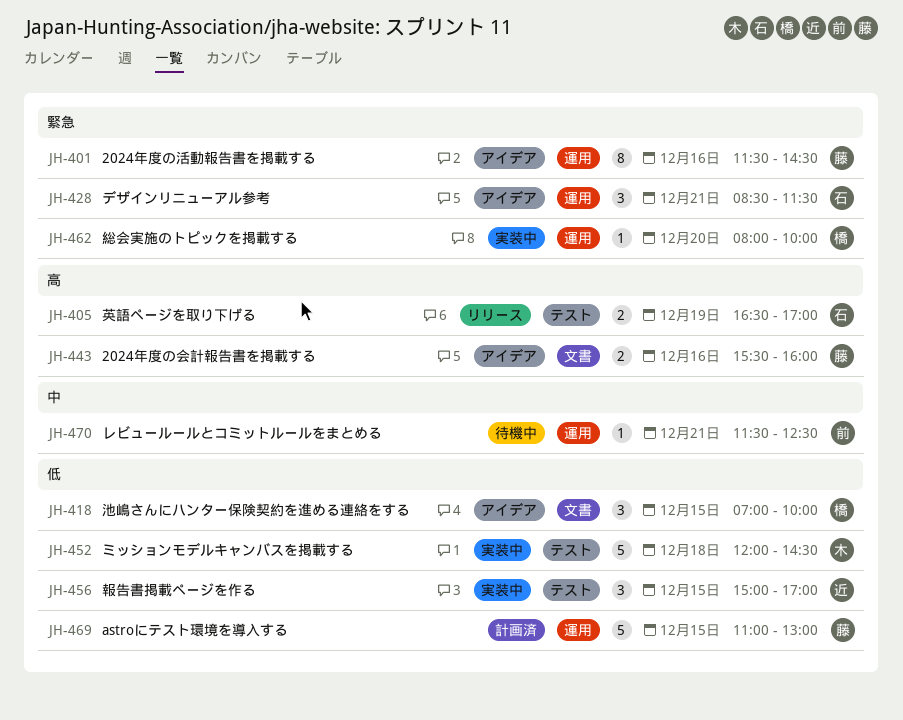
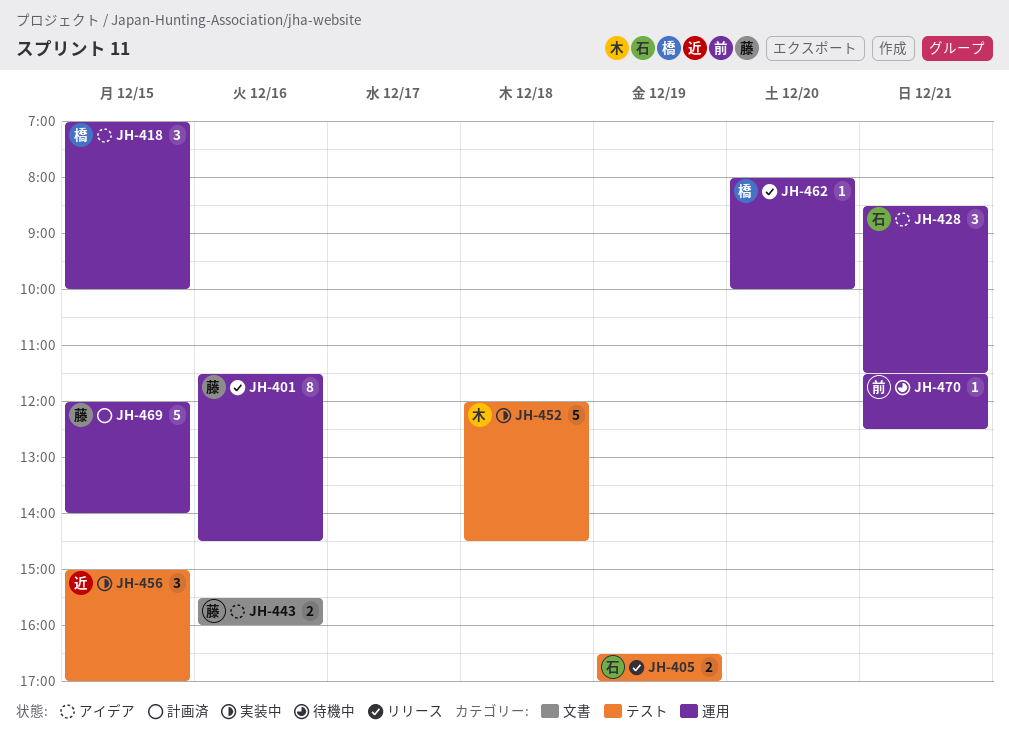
JH-401, status: アイデア -> リリース
JH-418, label: 文書 -> 運用
JH-462, status: 実装中 -> リリース
JH-469, begins: 11:00 -> 12:00
JH-469, ends: 13:00 -> 14:00

